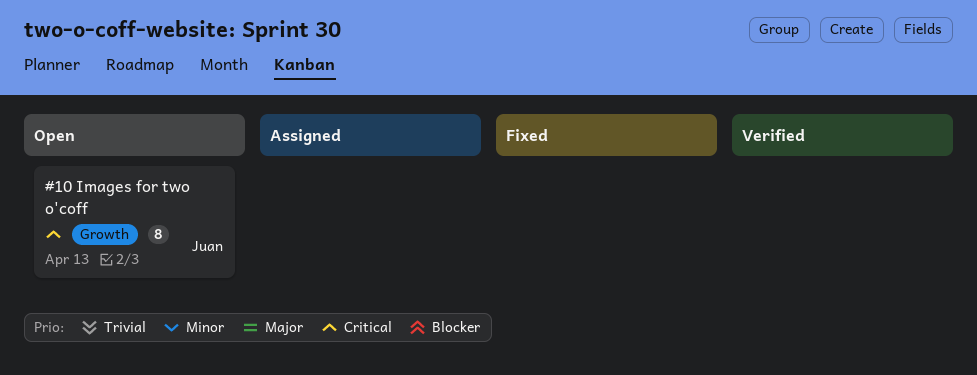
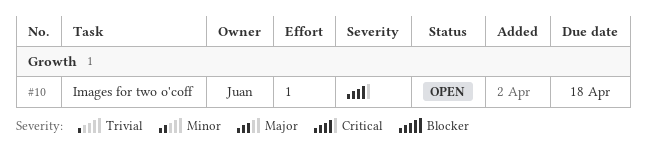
#10, estimate: 8 -> 1
#10, due: Apr 13 -> Apr 18

